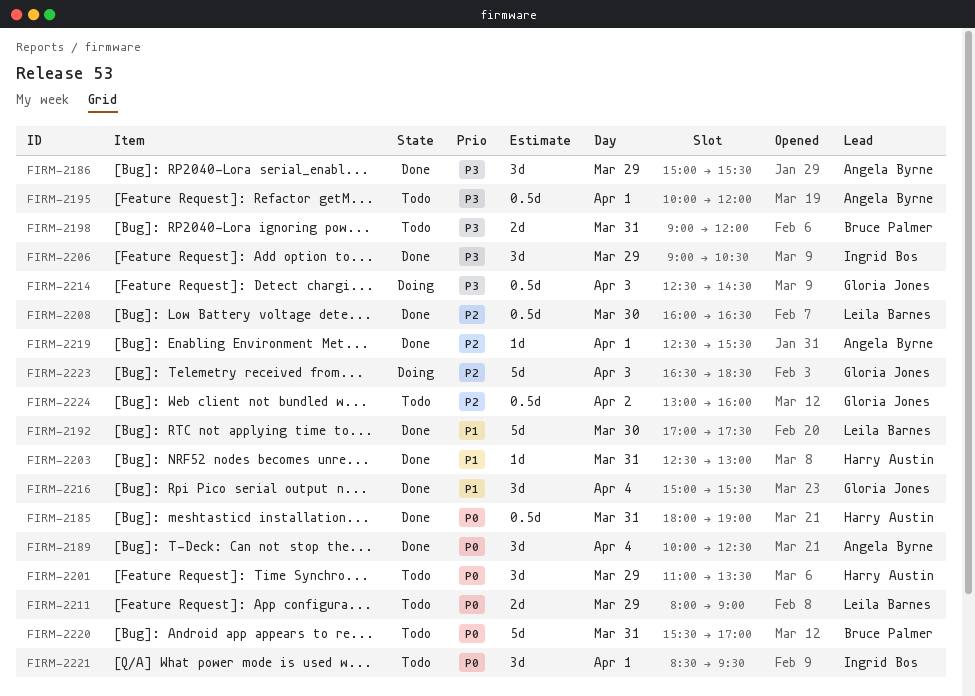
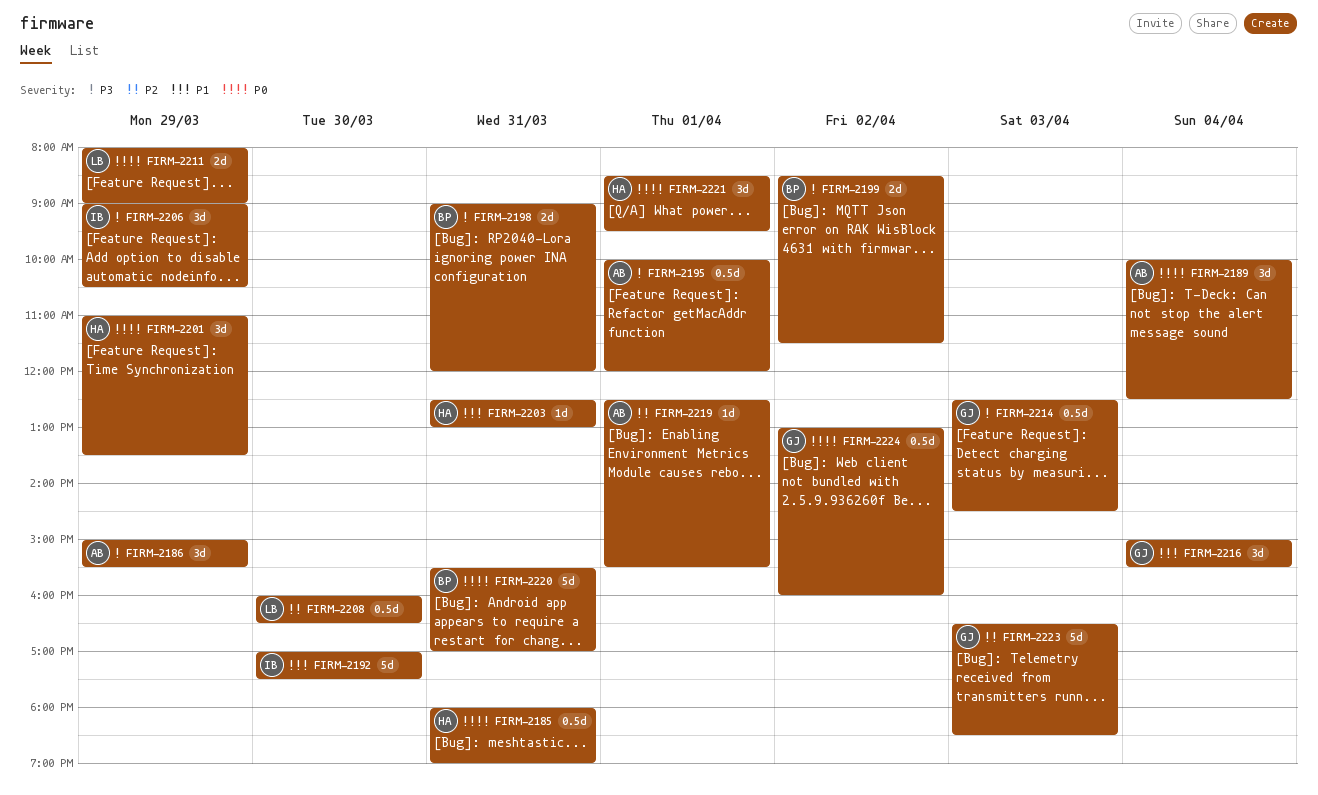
FIRM-2192, owner: Leila Barnes -> Ingrid Bos
FIRM-2199: none -> present
FIRM-2221, owner: Ingrid Bos -> Harry Austin
FIRM-2224, priority: P2 -> P0

